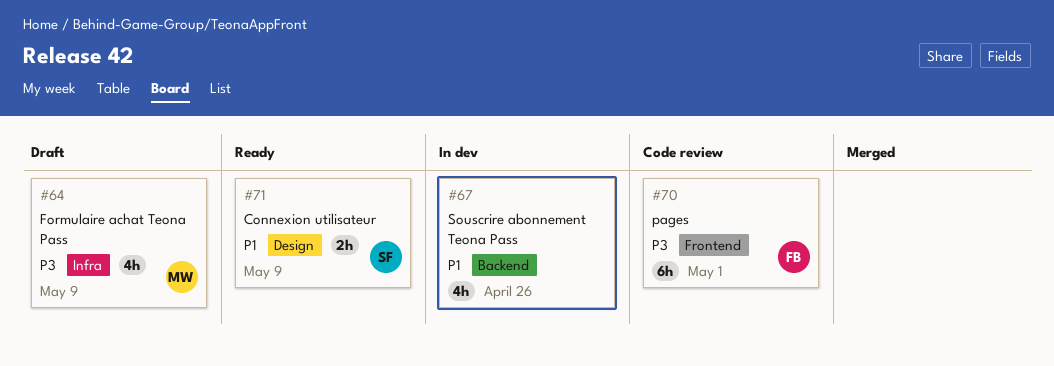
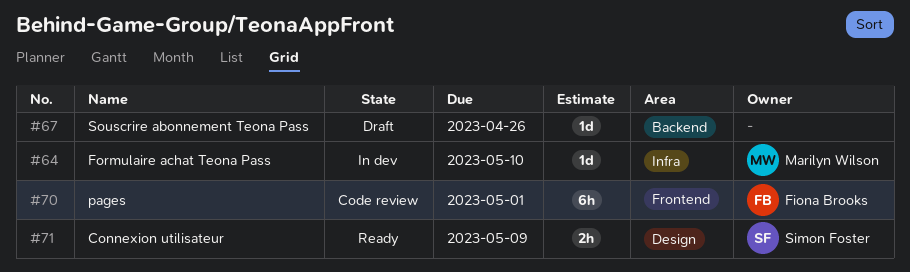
#64, status: Draft -> In dev
#64, estimate: 4h -> 1d
#64, due: May 9 -> May 10
#67, status: In dev -> Draft
#67, estimate: 4h -> 1d

